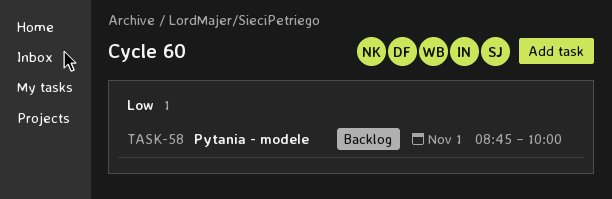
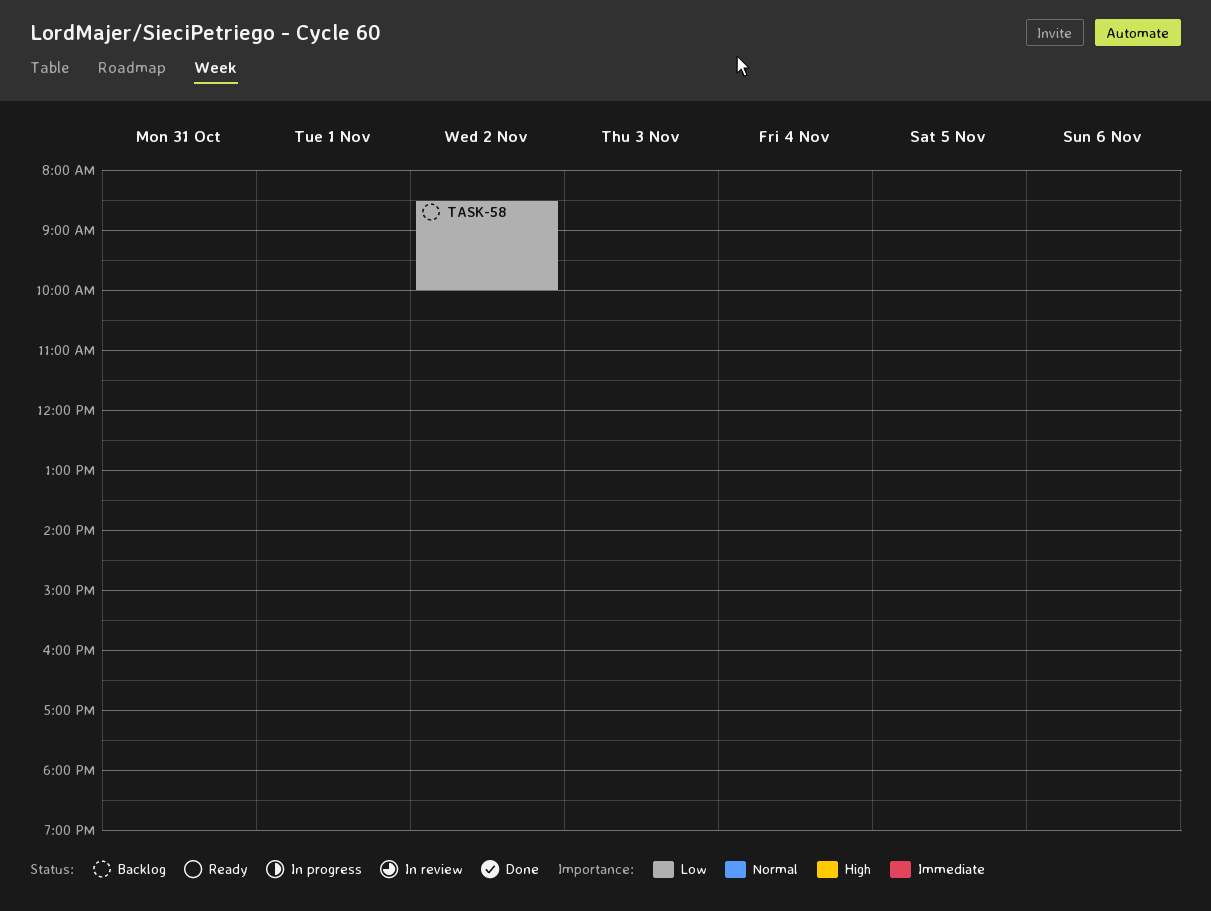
TASK-58, day: Nov 1 -> Nov 2
TASK-58, begins: 08:45 -> 08:30

